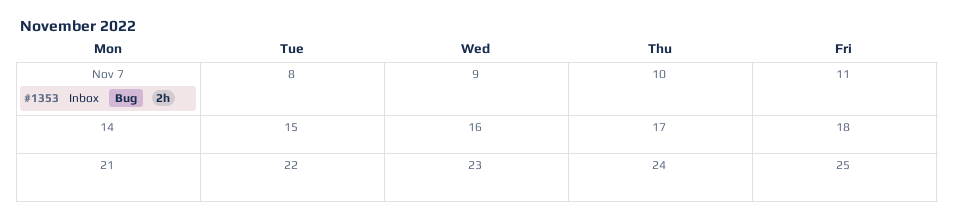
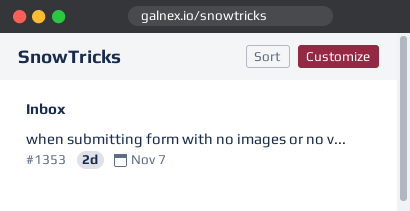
#1353, estimate: 2h -> 2d

